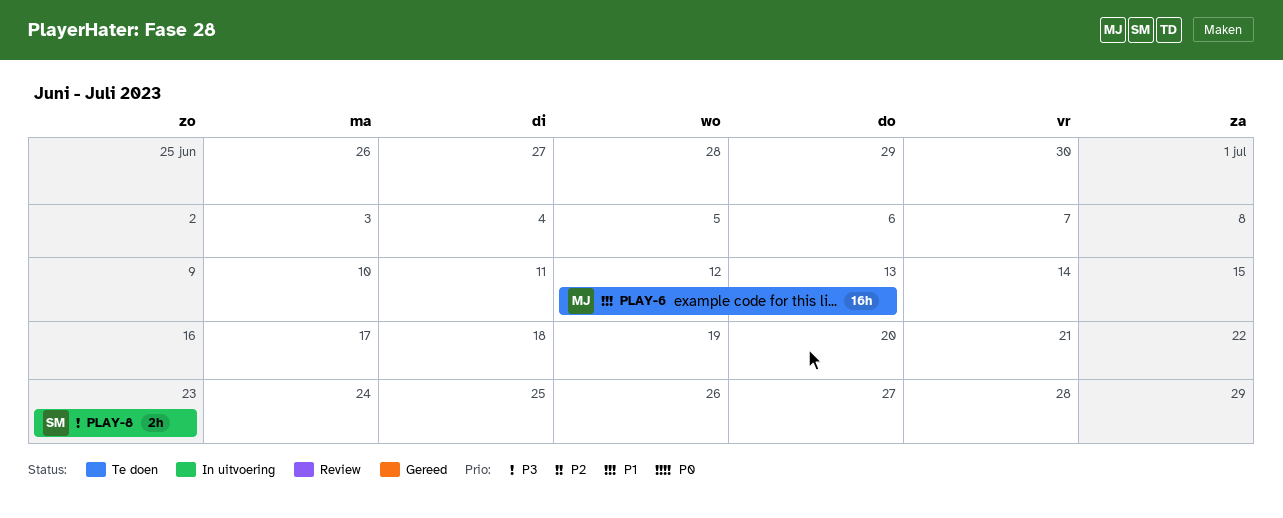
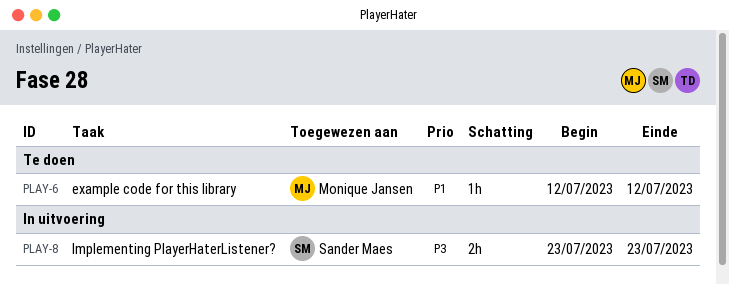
PLAY-6, estimate: 16h -> 1h
PLAY-6, due: Jul 13 -> Jul 12

